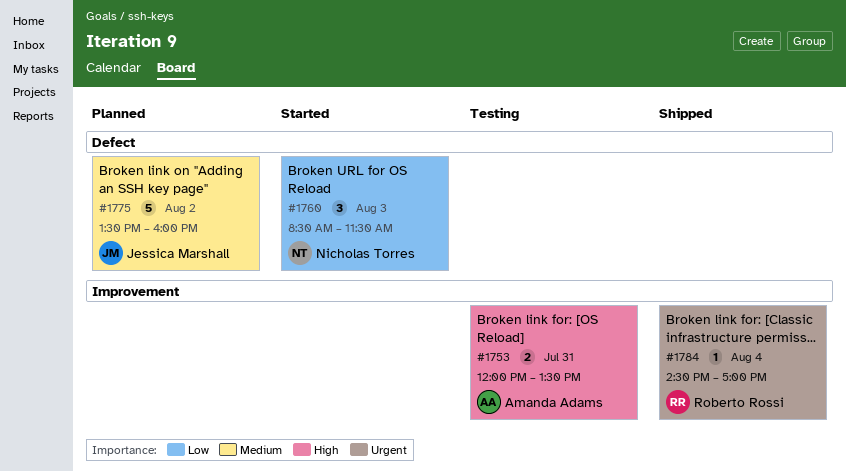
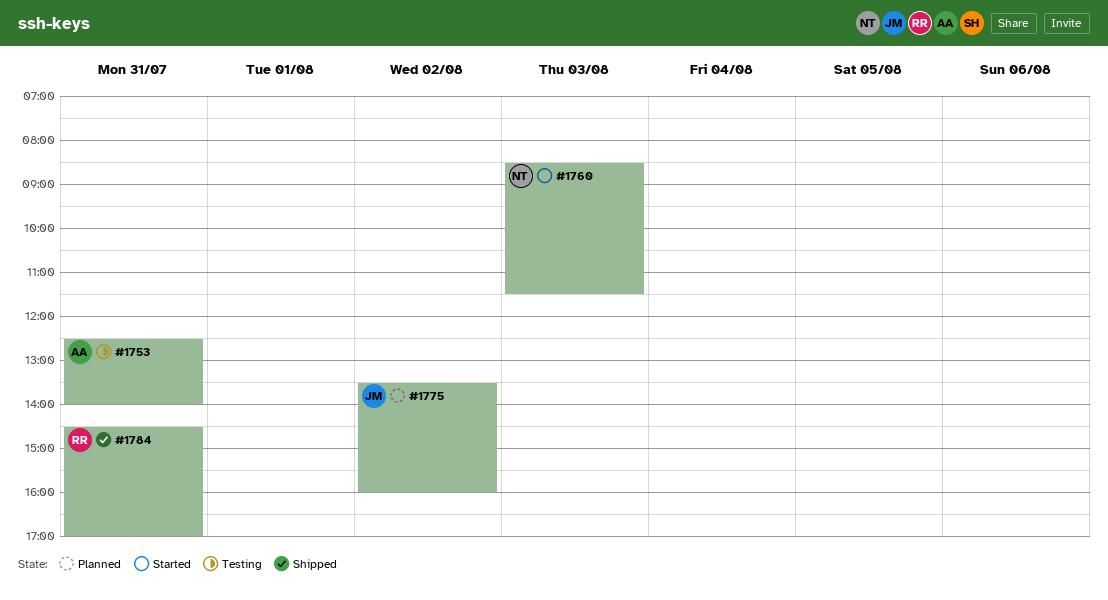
#1753, begins: 12:00 -> 12:30
#1753, ends: 13:30 -> 14:00
#1784, day: Aug 4 -> Jul 31

